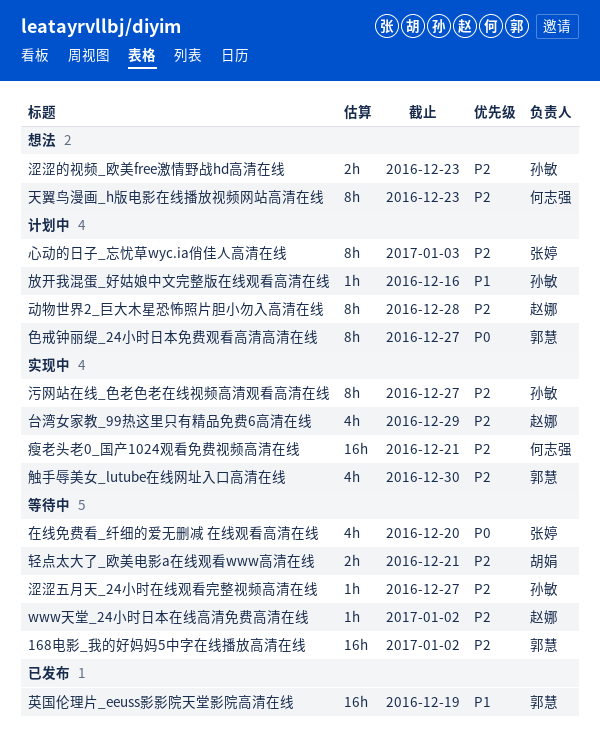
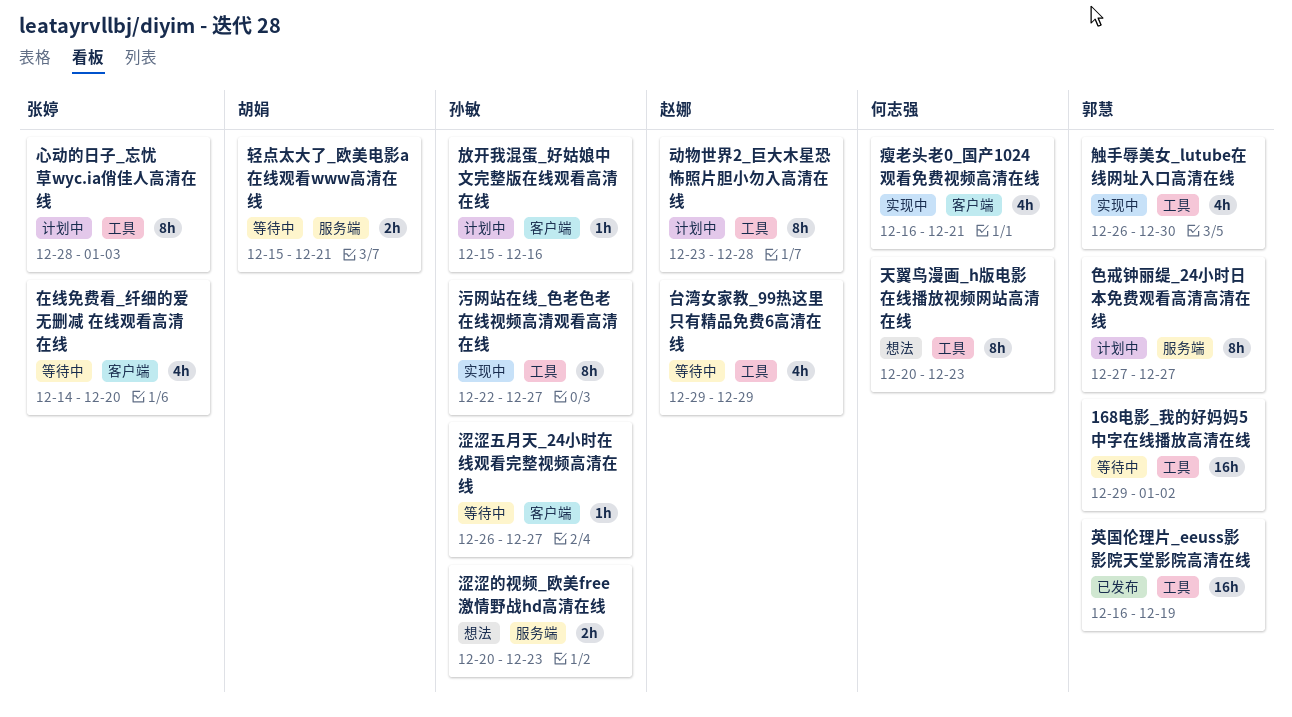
www天堂_24小时日本在线高清免费高清在线: present -> none
台湾女家教_99热这里只有精品免费6高清在线, status: 实现中 -> 等待中
瘦老头老0_国产1024观看免费视频高清在线, estimate: 16h -> 4h

